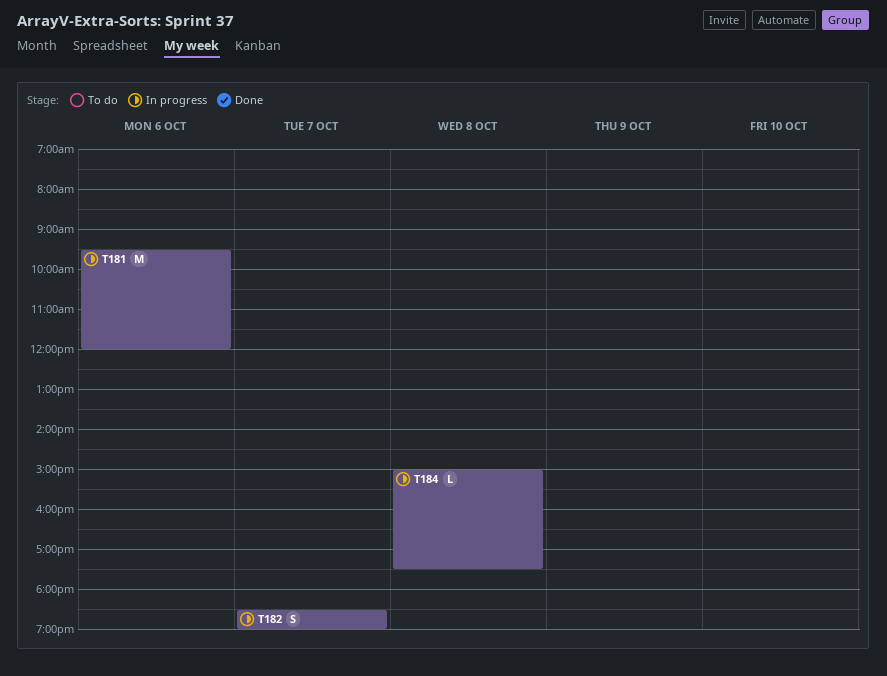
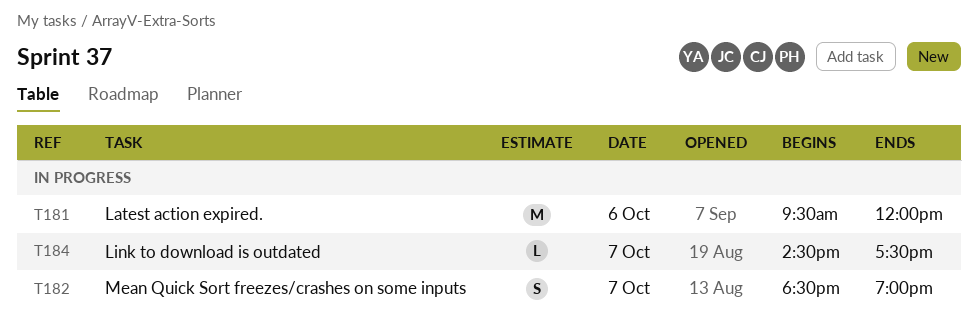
T184, day: Oct 8 -> Oct 7
T184, begins: 15:00 -> 14:30

